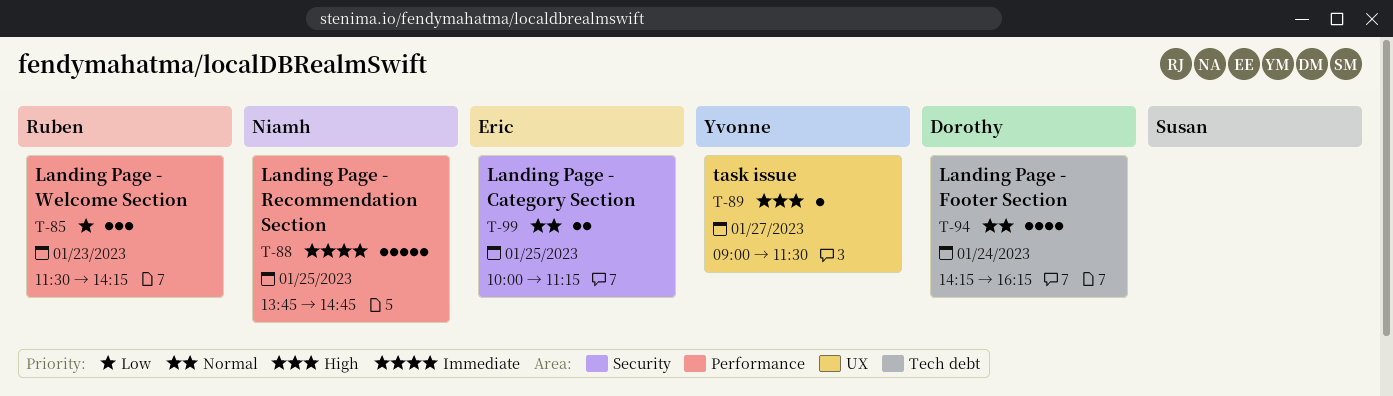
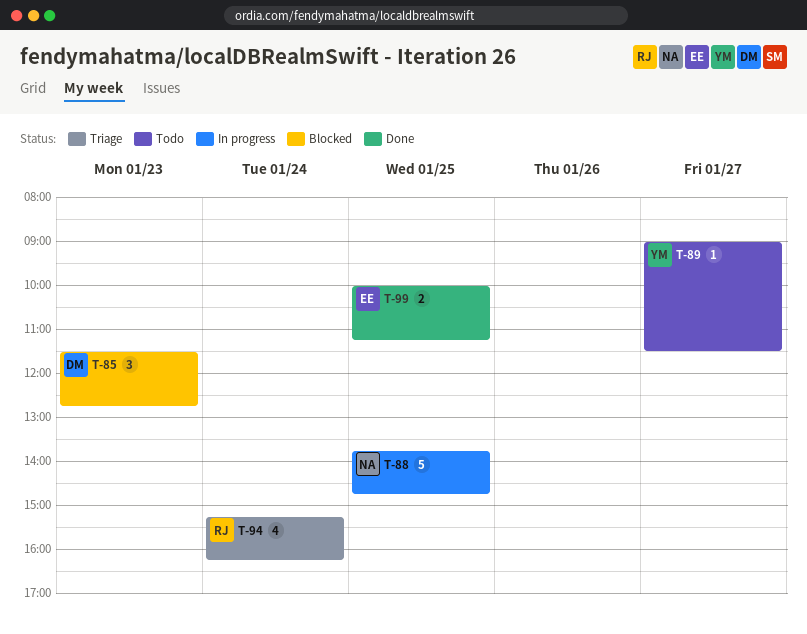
T-85, owner: Ruben -> Dorothy
T-85, ends: 14:15 -> 12:45
T-94, owner: Dorothy -> Ruben
T-94, begins: 14:15 -> 15:15

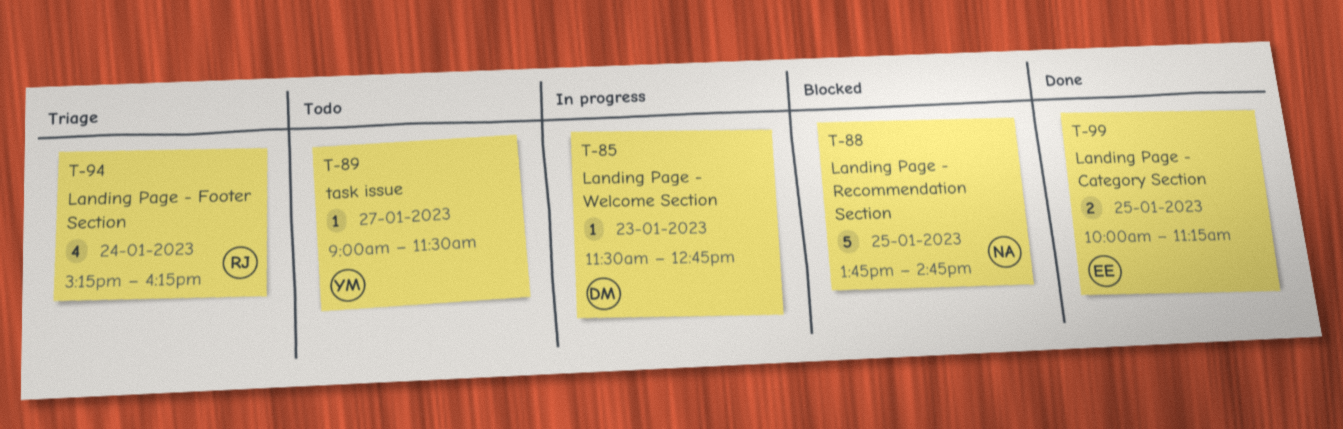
T-85, status: Blocked -> In progress
T-85, estimate: 3 -> 1
T-88, status: In progress -> Blocked

